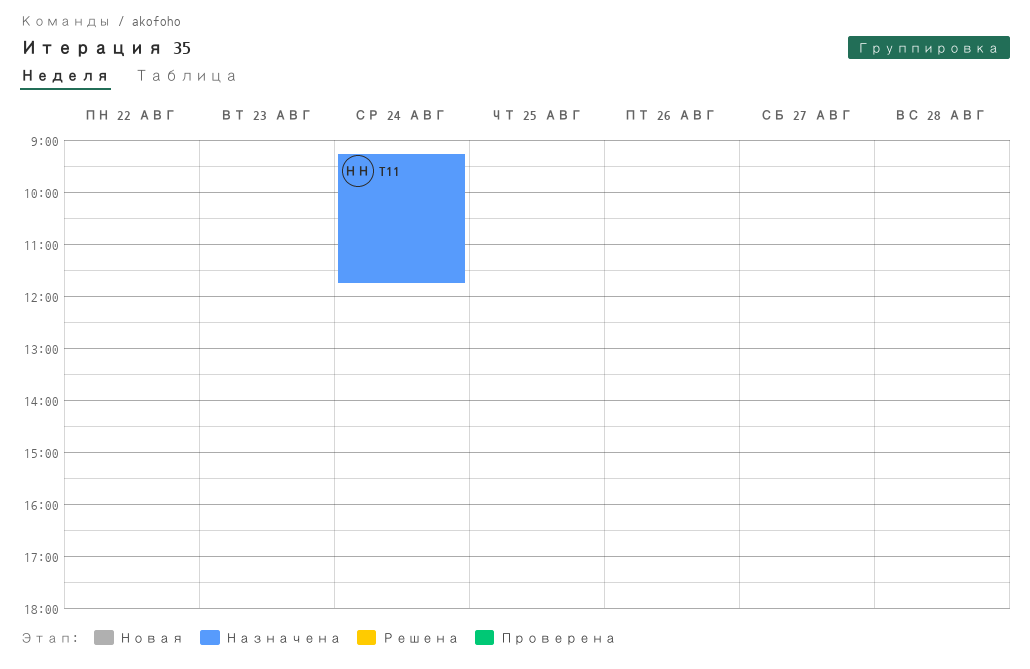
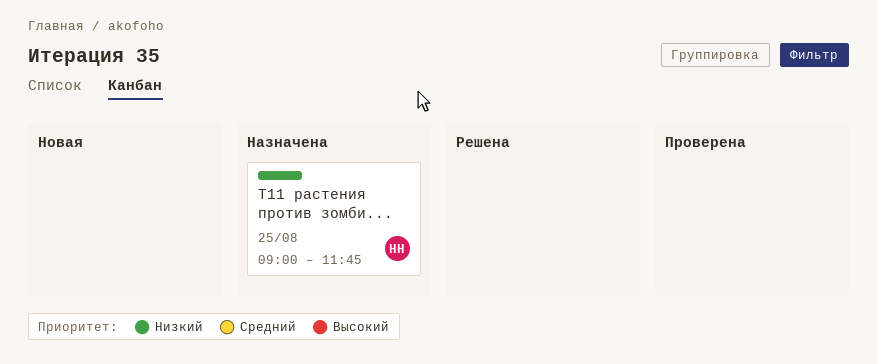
T11, day: Aug 24 -> Aug 25
T11, begins: 09:15 -> 09:00

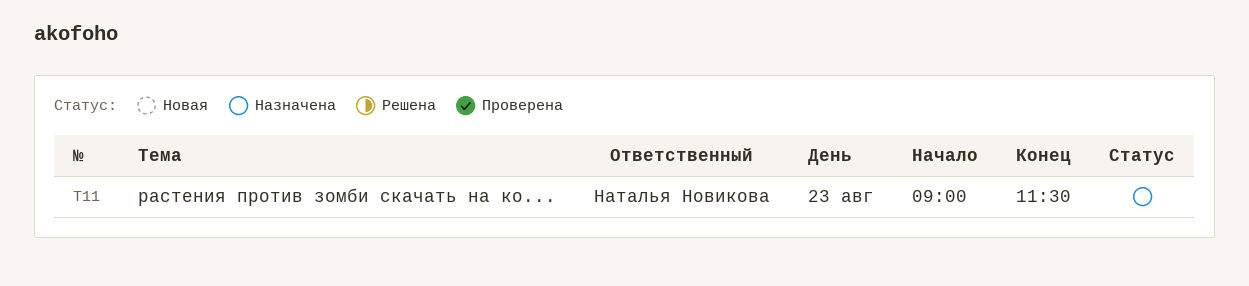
T11, day: Aug 25 -> Aug 23
T11, ends: 11:45 -> 11:30

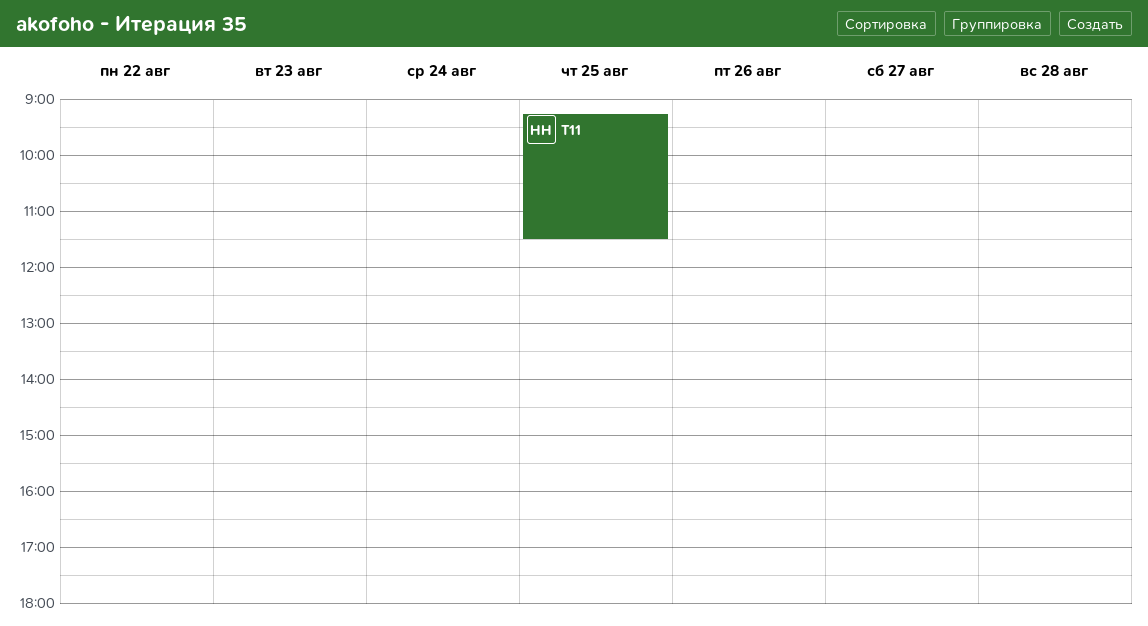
T11, day: Aug 23 -> Aug 25
T11, begins: 09:00 -> 09:15

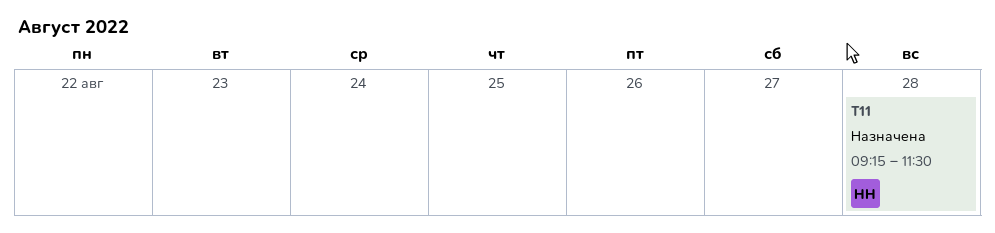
T11, day: Aug 25 -> Aug 28

